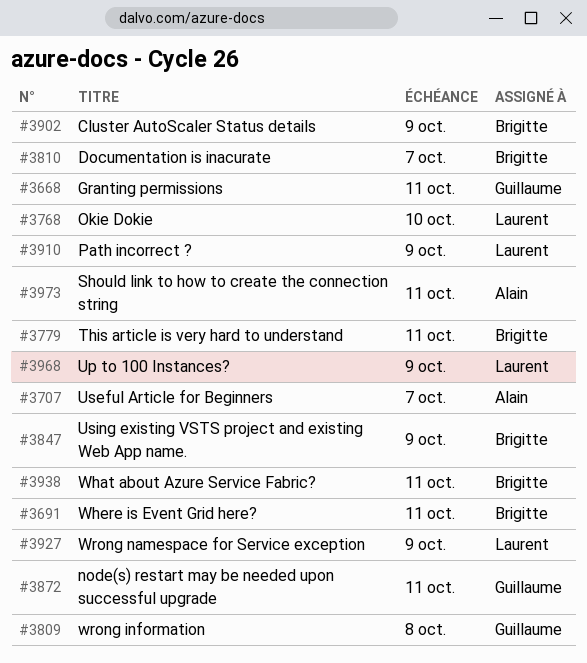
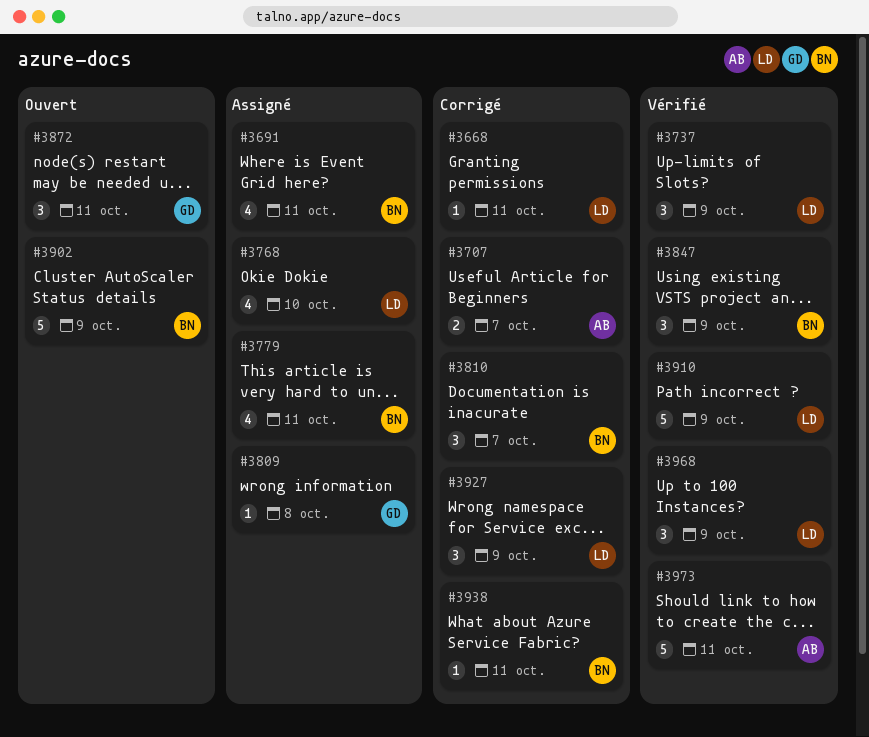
#3668, owner: Guillaume -> Laurent
#3737: none -> present

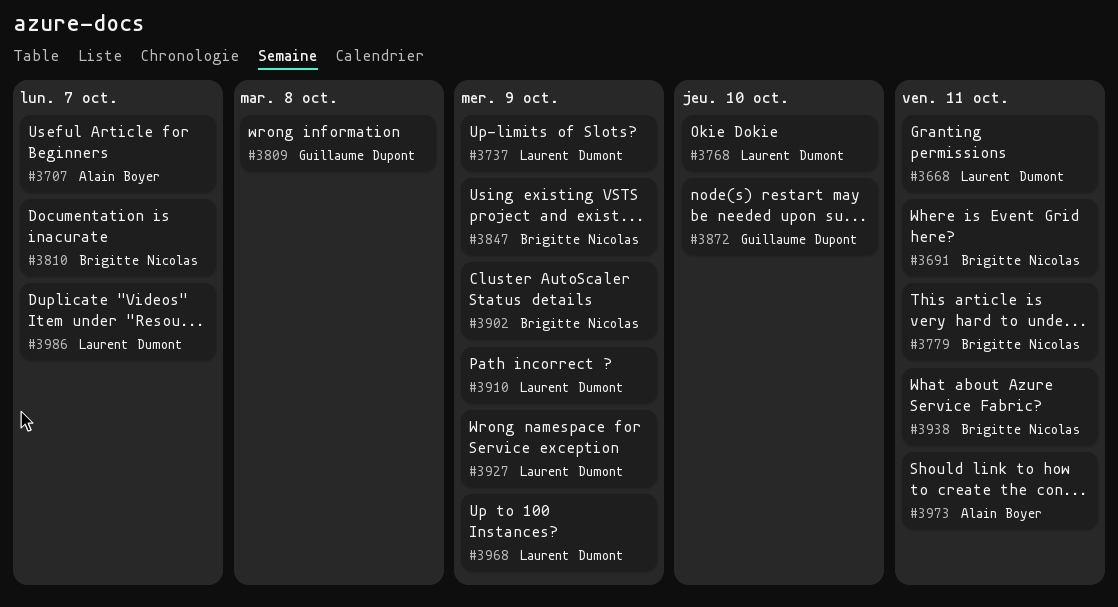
#3872, due: Oct 11 -> Oct 10
#3986: none -> present

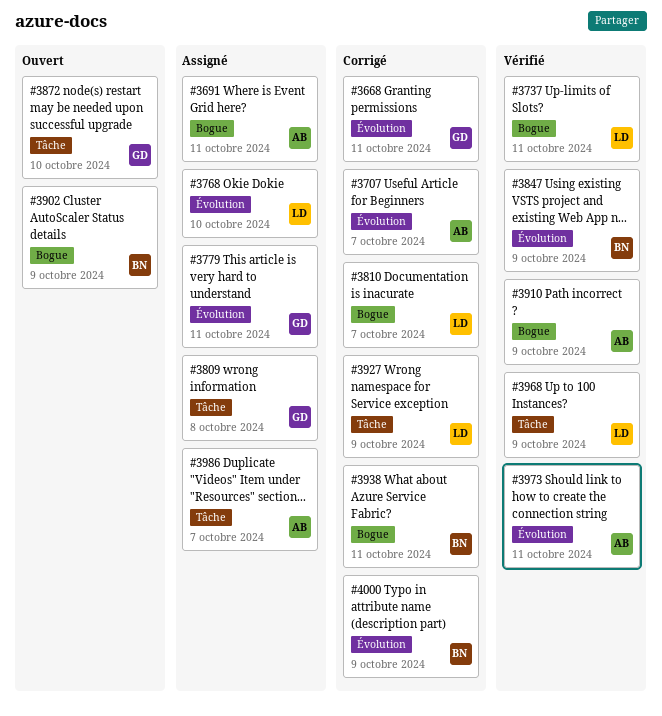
#3668, owner: Laurent Dumont -> Guillaume Dupont
#3691, owner: Brigitte Nicolas -> Alain Boyer
#3737, due: Oct 9 -> Oct 11
#3779, owner: Brigitte Nicolas -> Guillaume Dupont
#3810, owner: Brigitte Nicolas -> Laurent Dumont
#3910, owner: Laurent Dumont -> Alain Boyer
#3986, owner: Laurent Dumont -> Alain Boyer
#4000: none -> present

